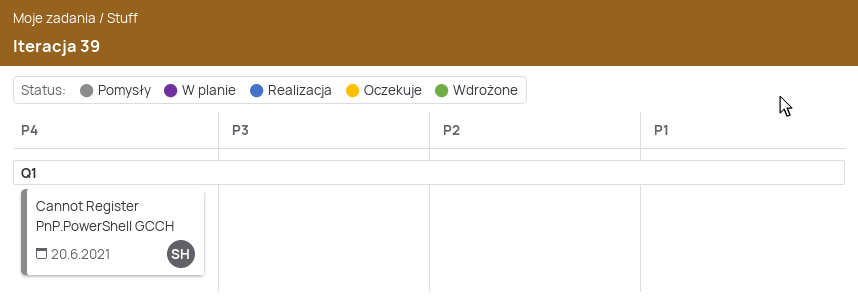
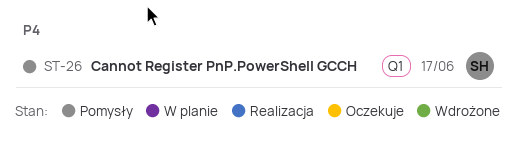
Cannot Register PnP.PowerShell GCCH, due: Jun 20 -> Jun 17

